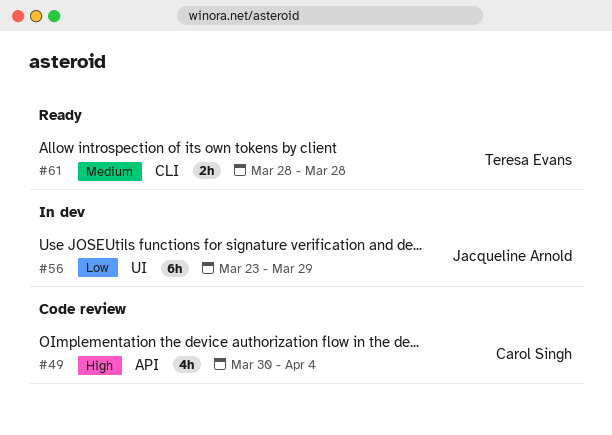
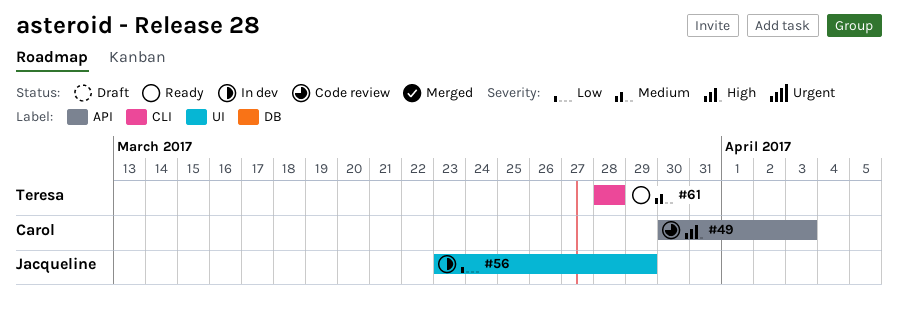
#49, due: Apr 4 -> Apr 3

